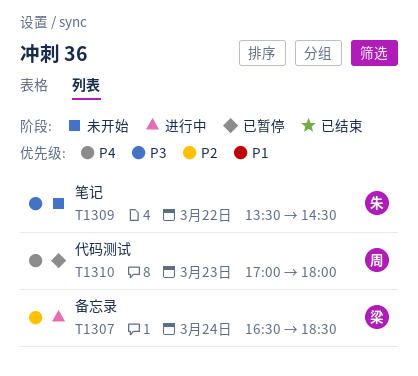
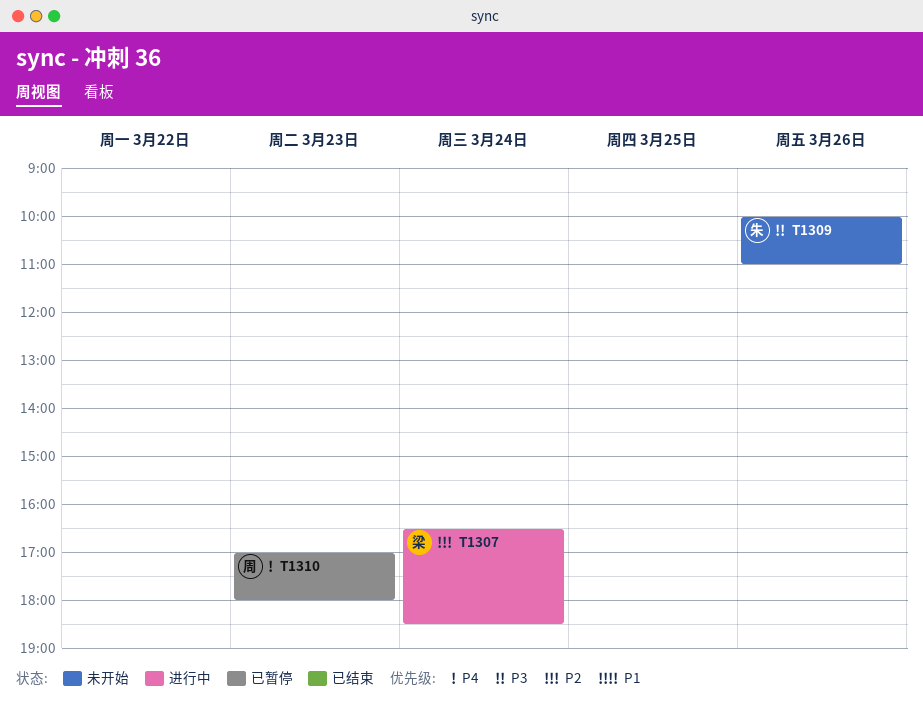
T1309, day: Mar 22 -> Mar 26
T1309, begins: 13:30 -> 10:00
T1309, ends: 14:30 -> 11:00

